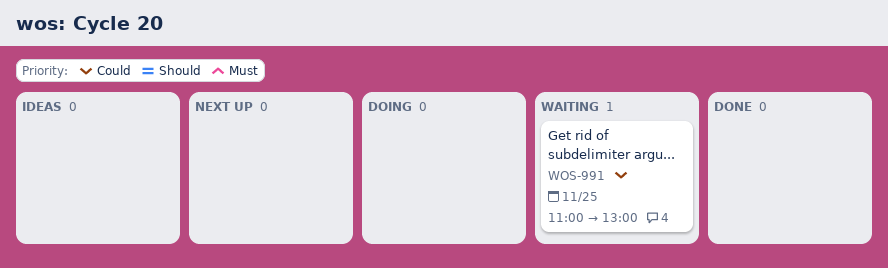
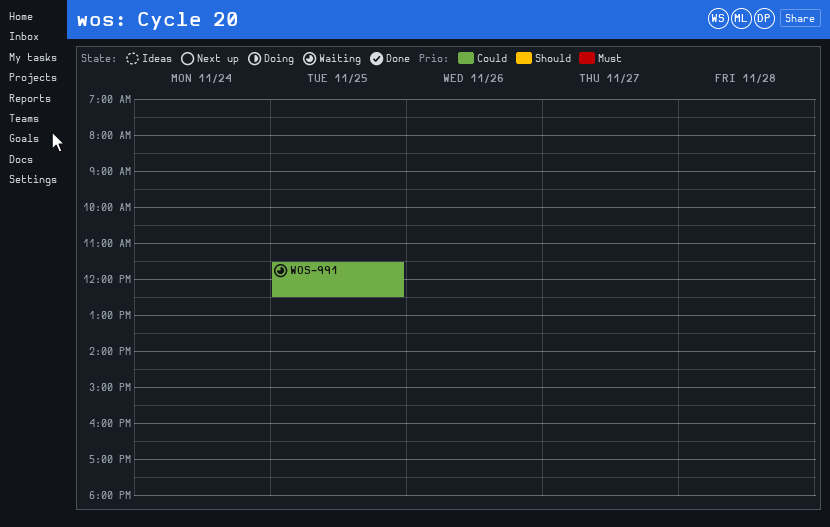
WOS-991, begins: 11:00 -> 11:30
WOS-991, ends: 13:00 -> 12:30

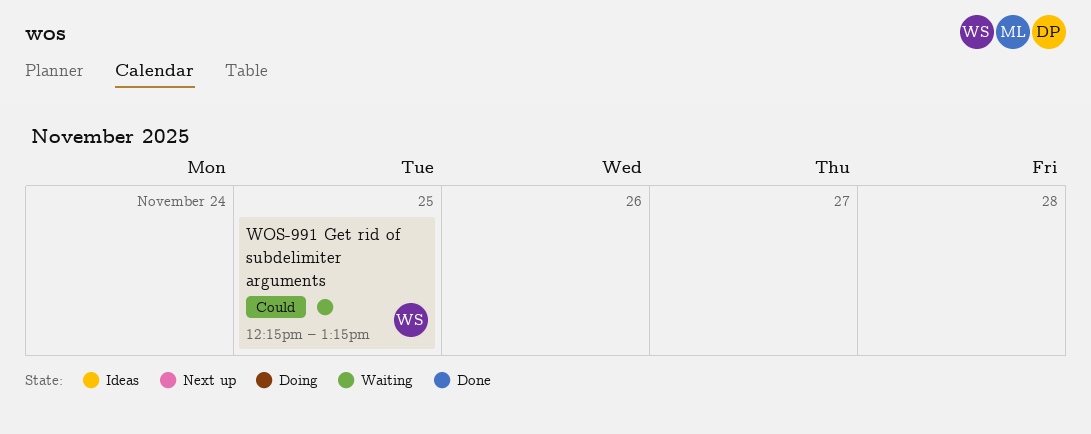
WOS-991, begins: 11:30 -> 12:15
WOS-991, ends: 12:30 -> 13:15

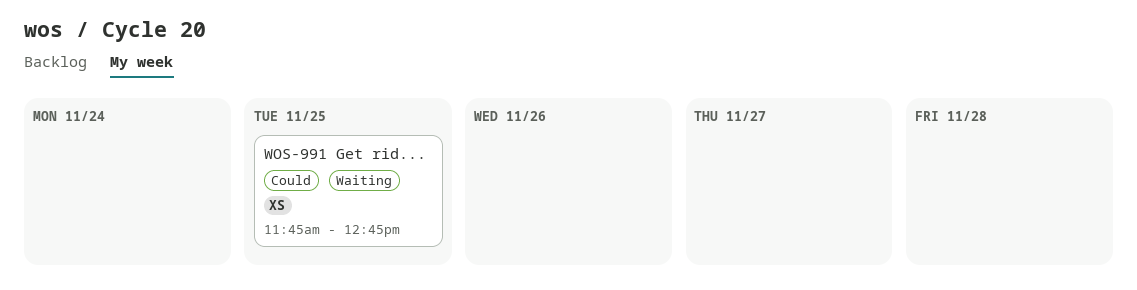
WOS-991, begins: 12:15 -> 11:45
WOS-991, ends: 13:15 -> 12:45

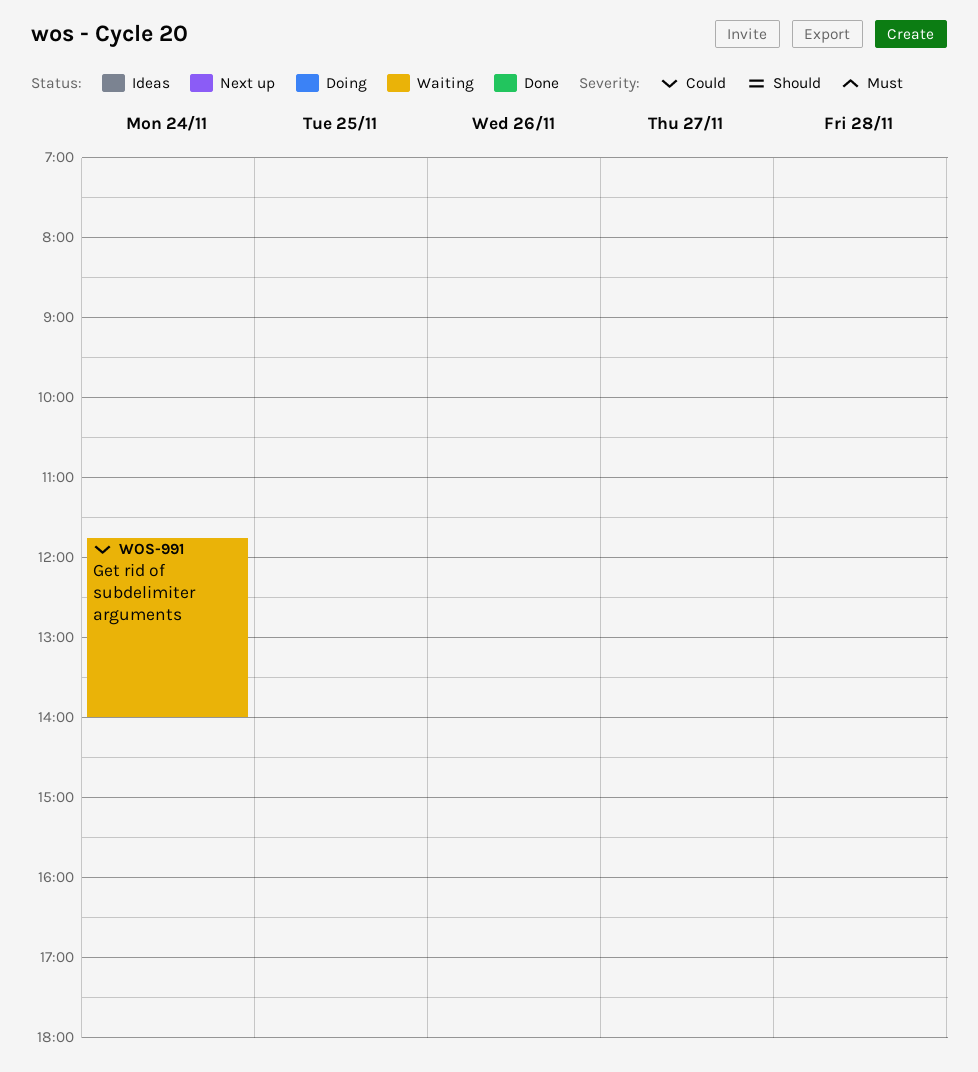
WOS-991, day: Nov 25 -> Nov 24
WOS-991, ends: 12:45 -> 14:00

